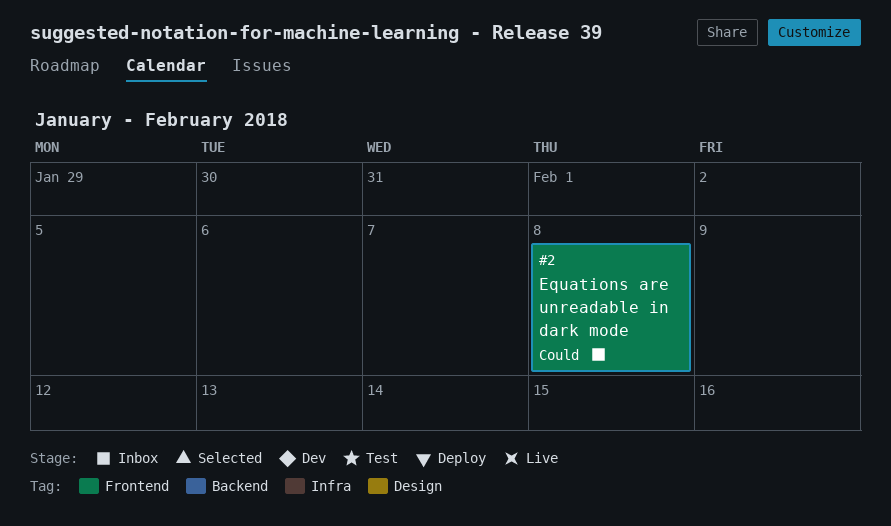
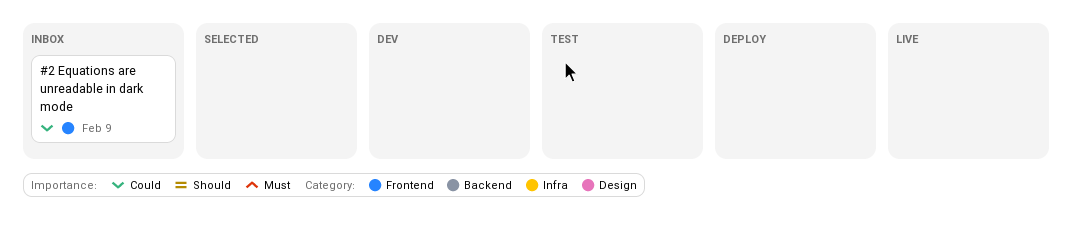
#2, due: Feb 8 -> Feb 9

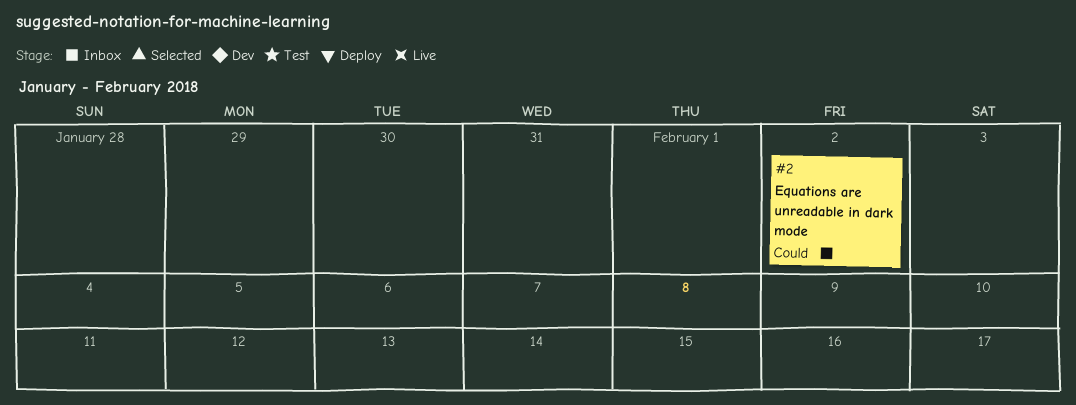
#2, due: Feb 9 -> Feb 2

